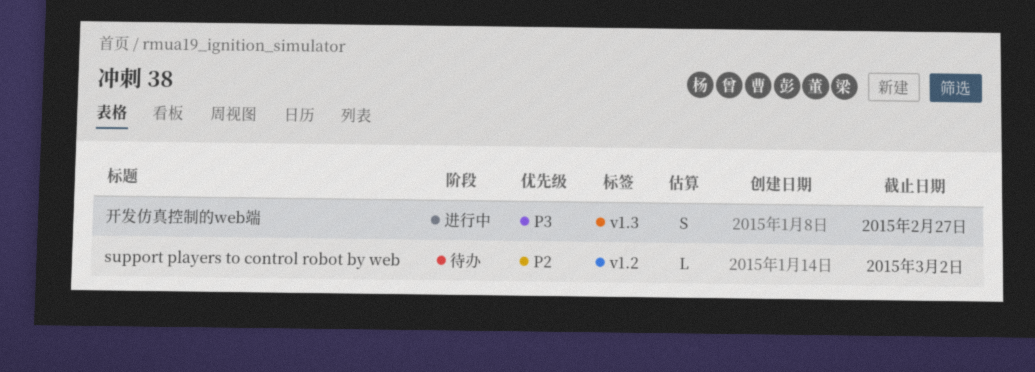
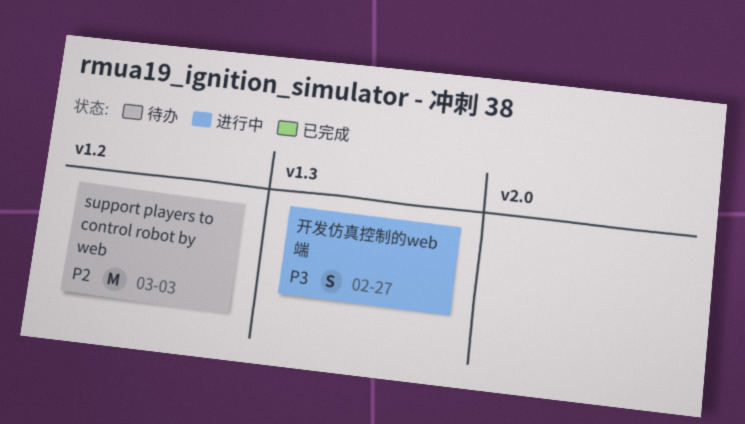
support players to control robot by web, estimate: L -> M
support players to control robot by web, due: Mar 2 -> Mar 3

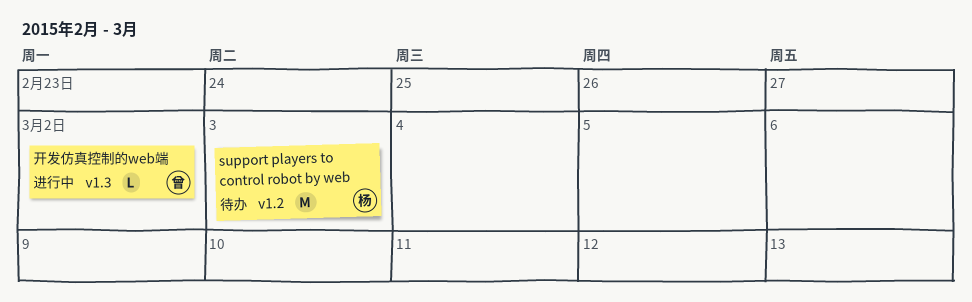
开发仿真控制的web端, estimate: S -> L
开发仿真控制的web端, due: Feb 27 -> Mar 2

